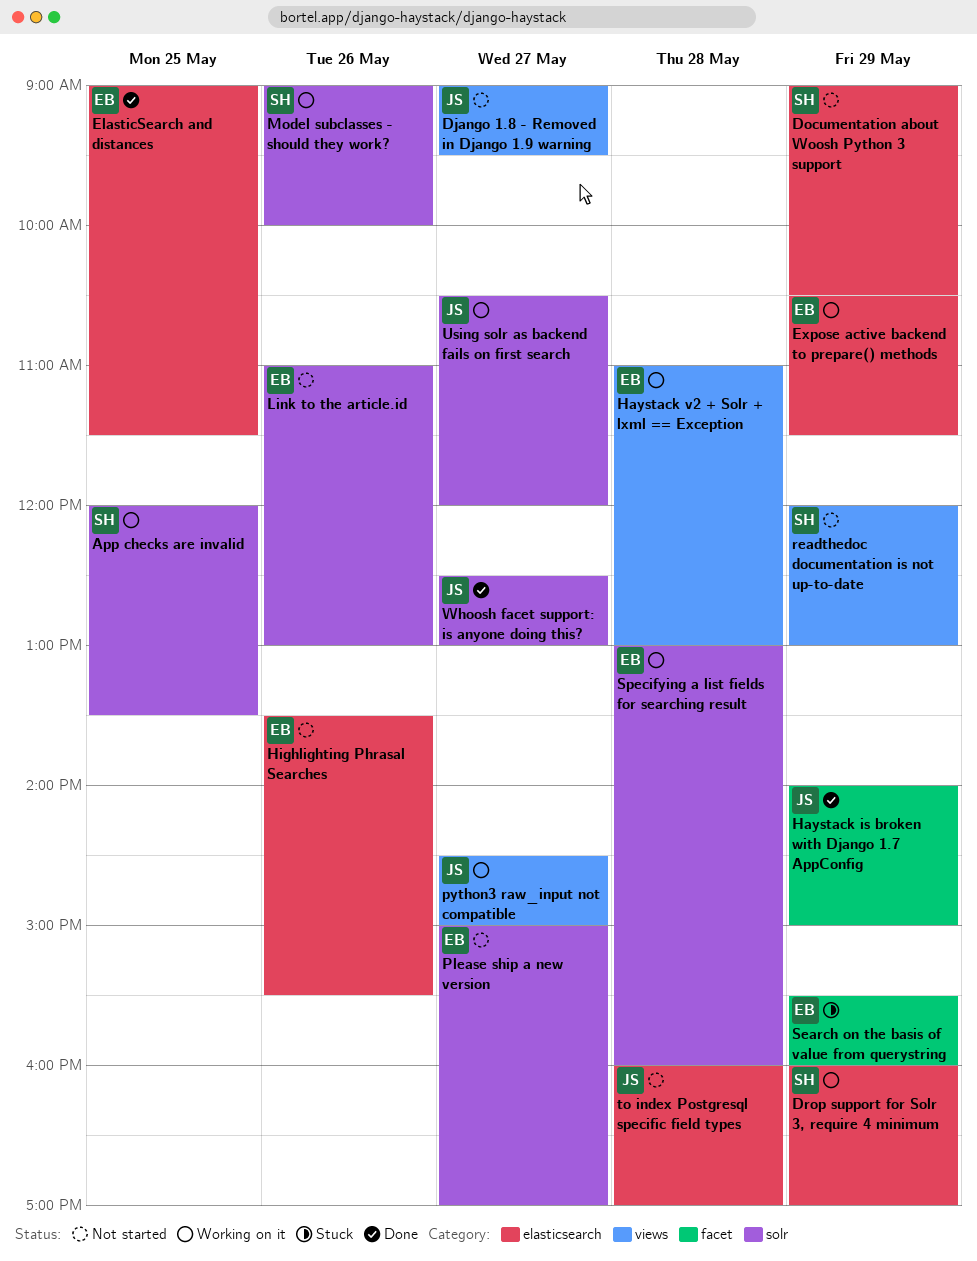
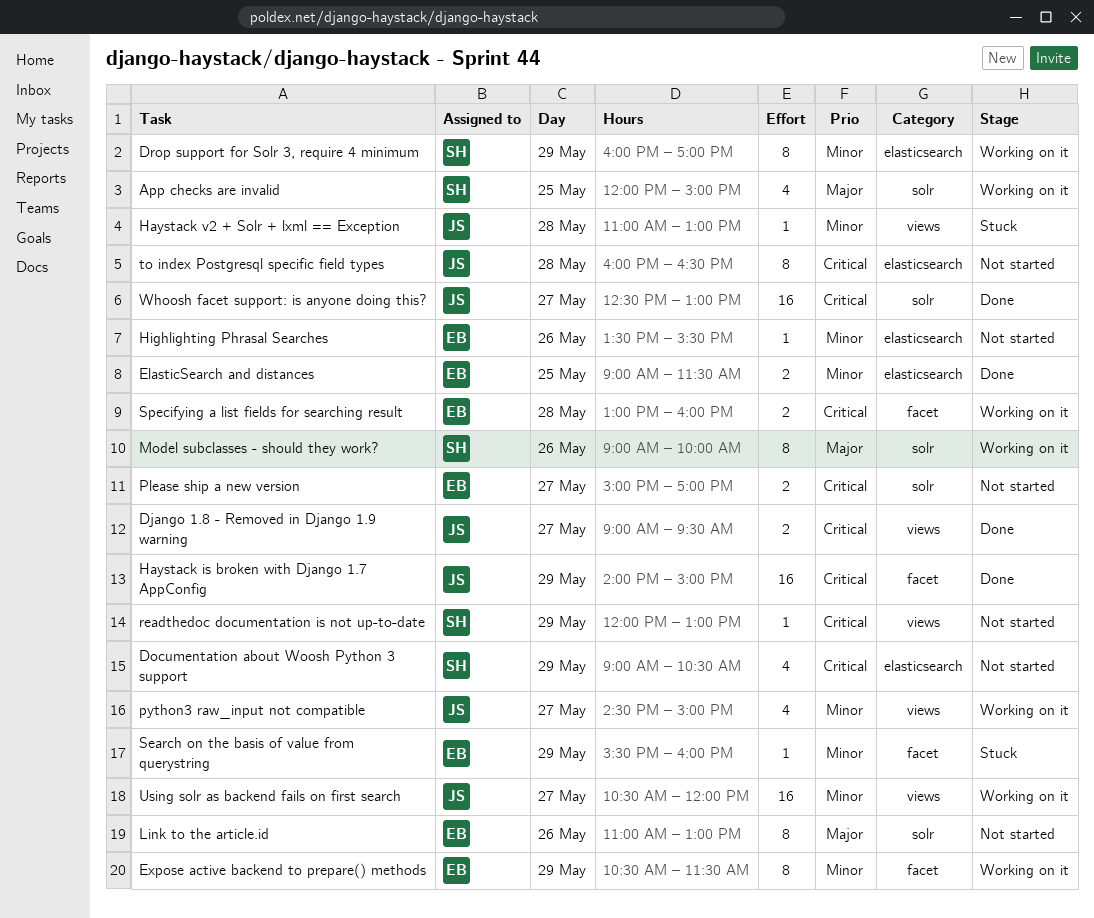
App checks are invalid, ends: 13:30 -> 15:00
Django 1.8 - Removed in Django 1.9 warning, status: Not started -> Done
Expose active backend to prepare() methods, label: elasticsearch -> facet
Haystack v2 + Solr + lxml == Exception, status: Working on it -> Stuck
Haystack v2 + Solr + lxml == Exception, owner: EB -> JS
Specifying a list fields for searching result, label: solr -> facet
to index Postgresql specific field types, ends: 17:00 -> 16:30
Using solr as backend fails on first search, label: solr -> views

